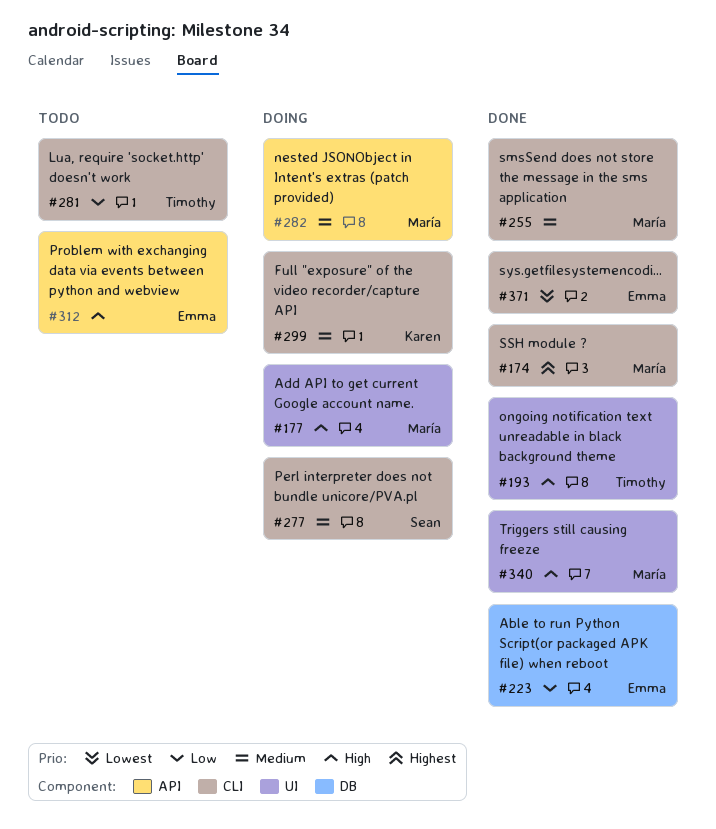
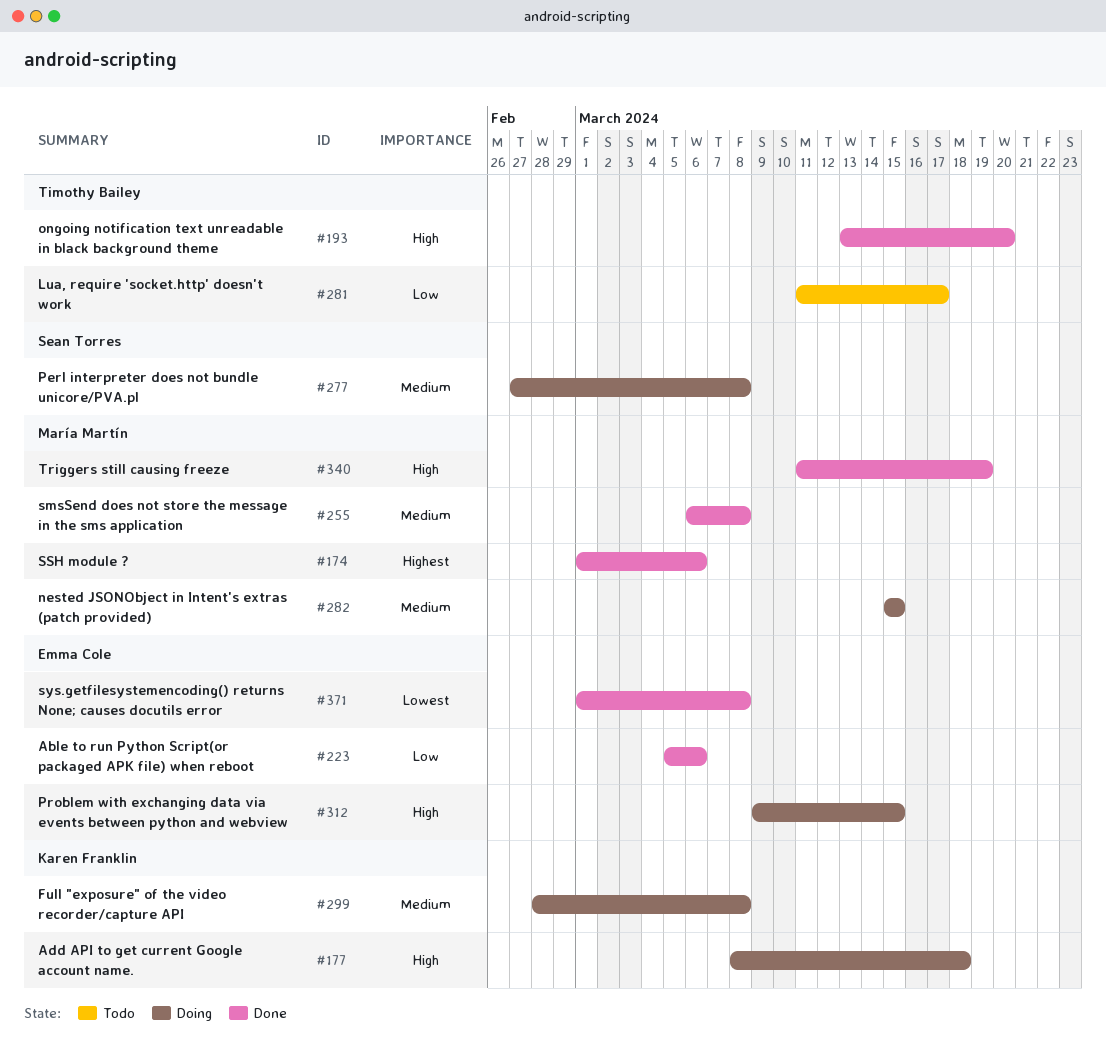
#177, owner: María Martín -> Karen Franklin
#312, status: Todo -> Doing

